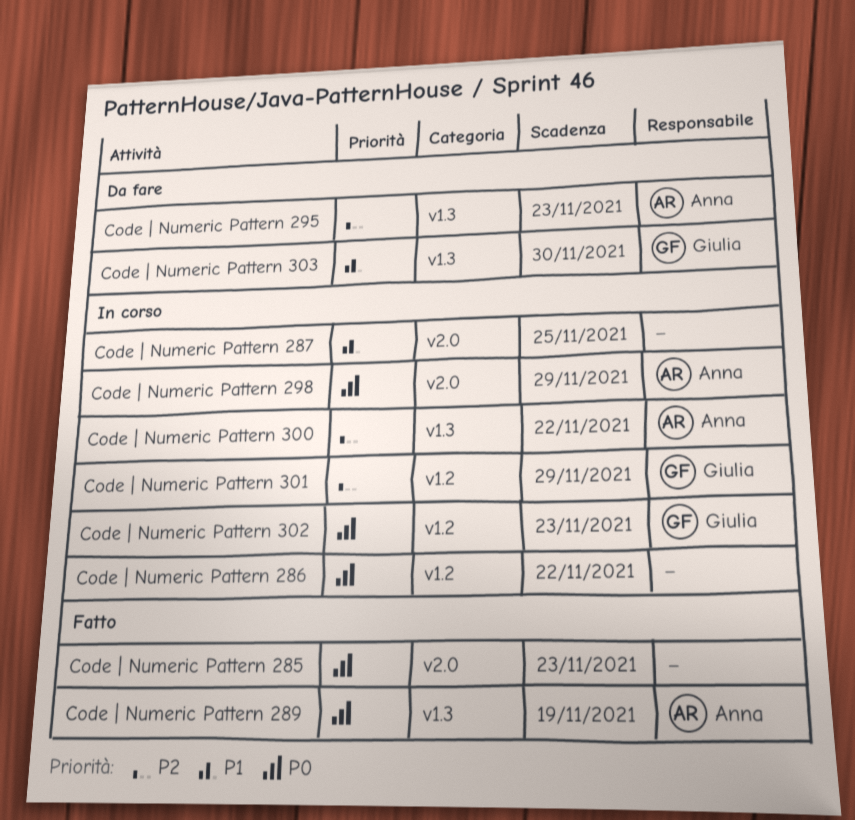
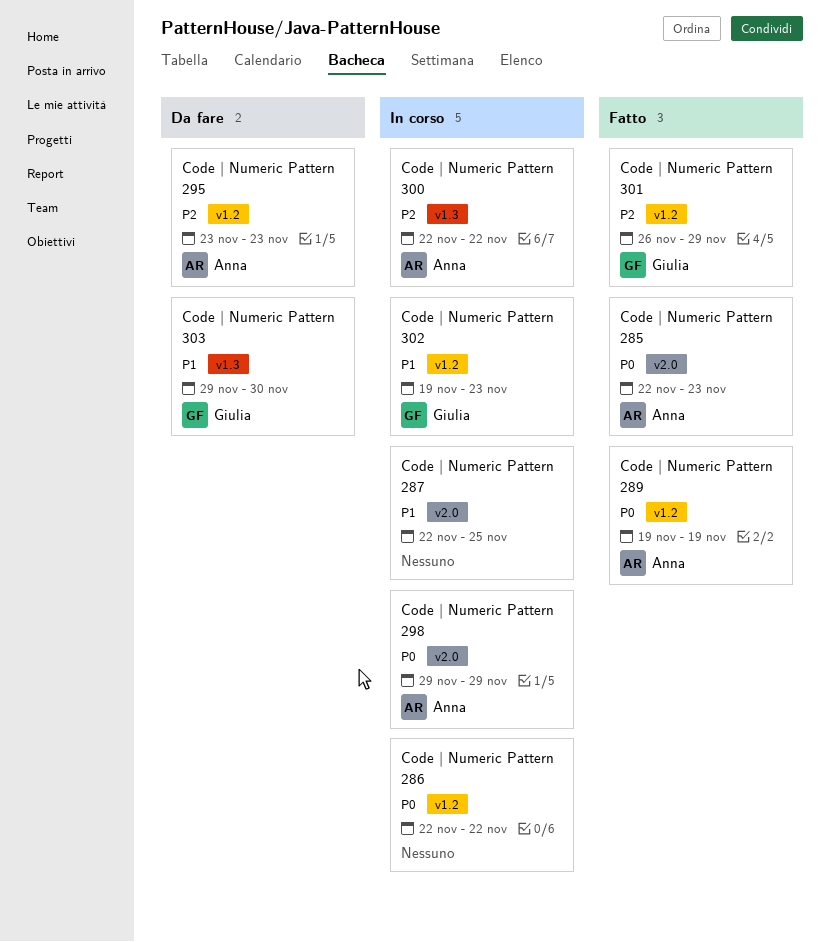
Code | Numeric Pattern 285, owner: none -> Anna
Code | Numeric Pattern 289, label: v1.3 -> v1.2
Code | Numeric Pattern 295, label: v1.3 -> v1.2
Code | Numeric Pattern 301, status: In corso -> Fatto
Code | Numeric Pattern 302, priority: P0 -> P1

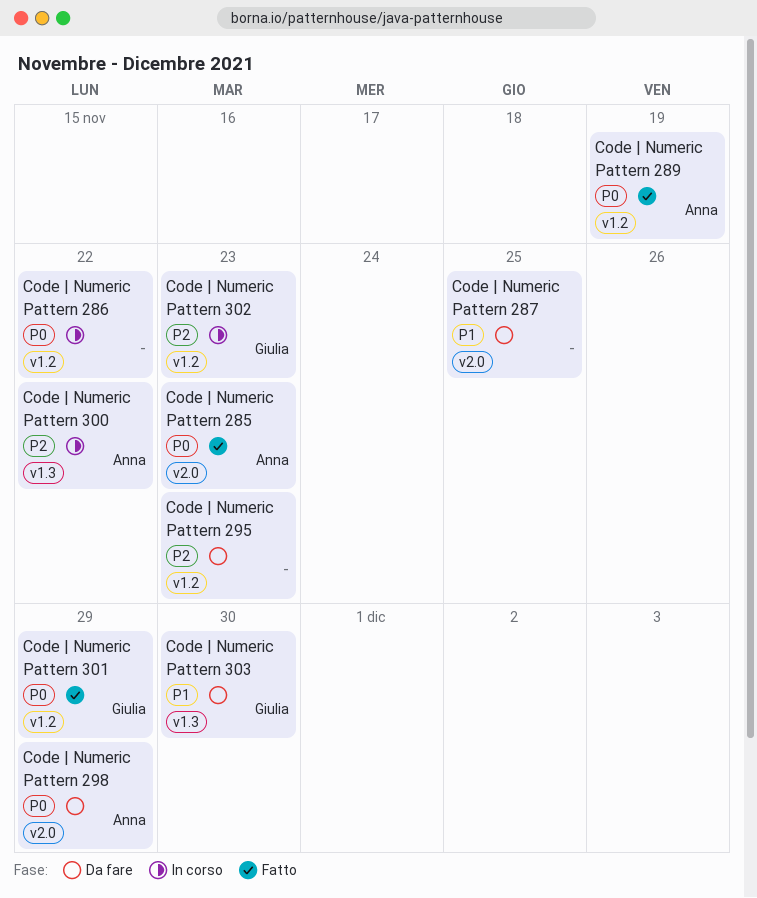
Code | Numeric Pattern 287, status: In corso -> Da fare
Code | Numeric Pattern 295, owner: Anna -> none
Code | Numeric Pattern 298, status: In corso -> Da fare
Code | Numeric Pattern 301, priority: P2 -> P0
Code | Numeric Pattern 302, priority: P1 -> P2

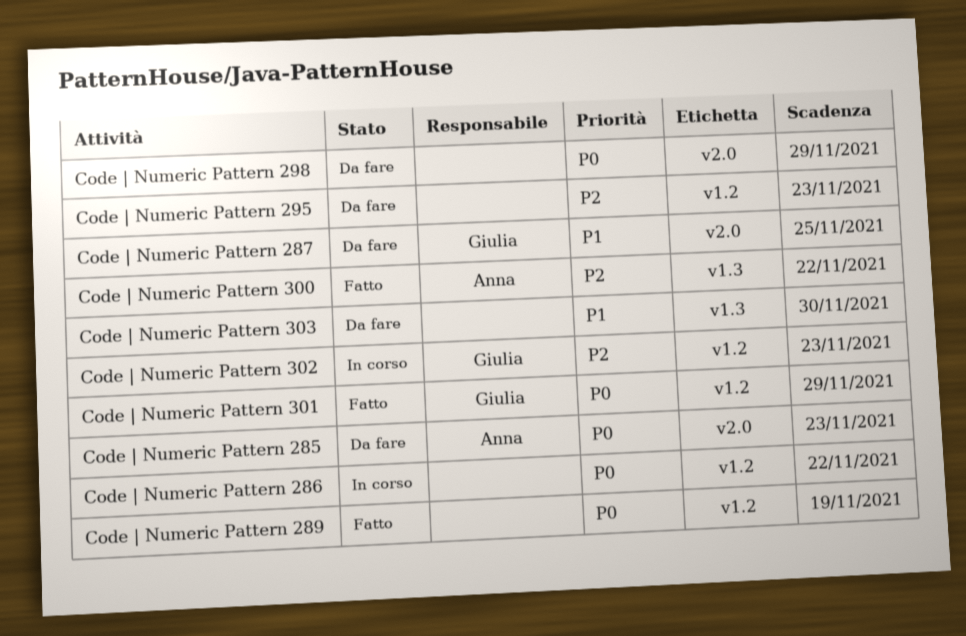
Code | Numeric Pattern 285, status: Fatto -> Da fare
Code | Numeric Pattern 287, owner: none -> Giulia
Code | Numeric Pattern 289, owner: Anna -> none
Code | Numeric Pattern 298, owner: Anna -> none
Code | Numeric Pattern 300, status: In corso -> Fatto
Code | Numeric Pattern 303, owner: Giulia -> none

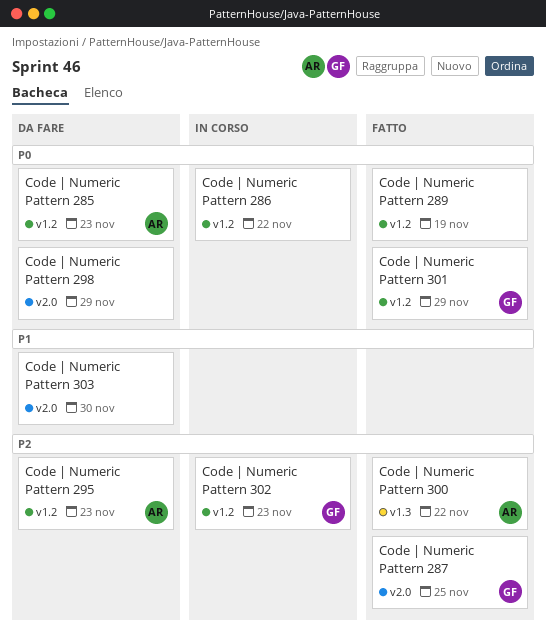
Code | Numeric Pattern 285, label: v2.0 -> v1.2
Code | Numeric Pattern 287, status: Da fare -> Fatto
Code | Numeric Pattern 287, priority: P1 -> P2
Code | Numeric Pattern 295, owner: none -> Anna
Code | Numeric Pattern 303, label: v1.3 -> v2.0

